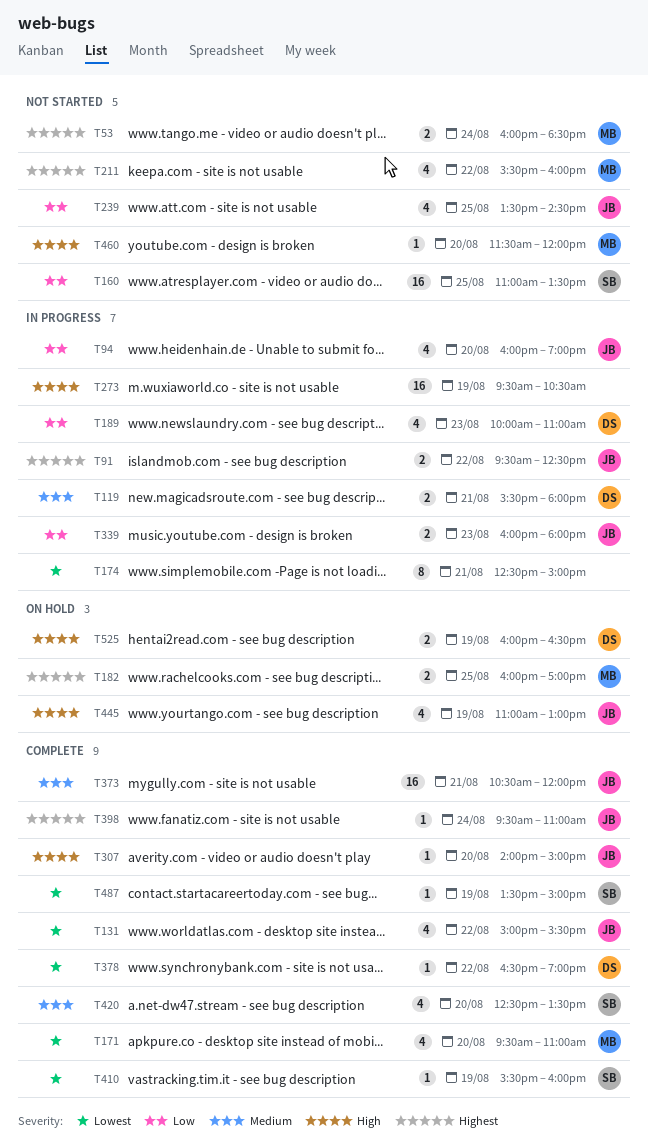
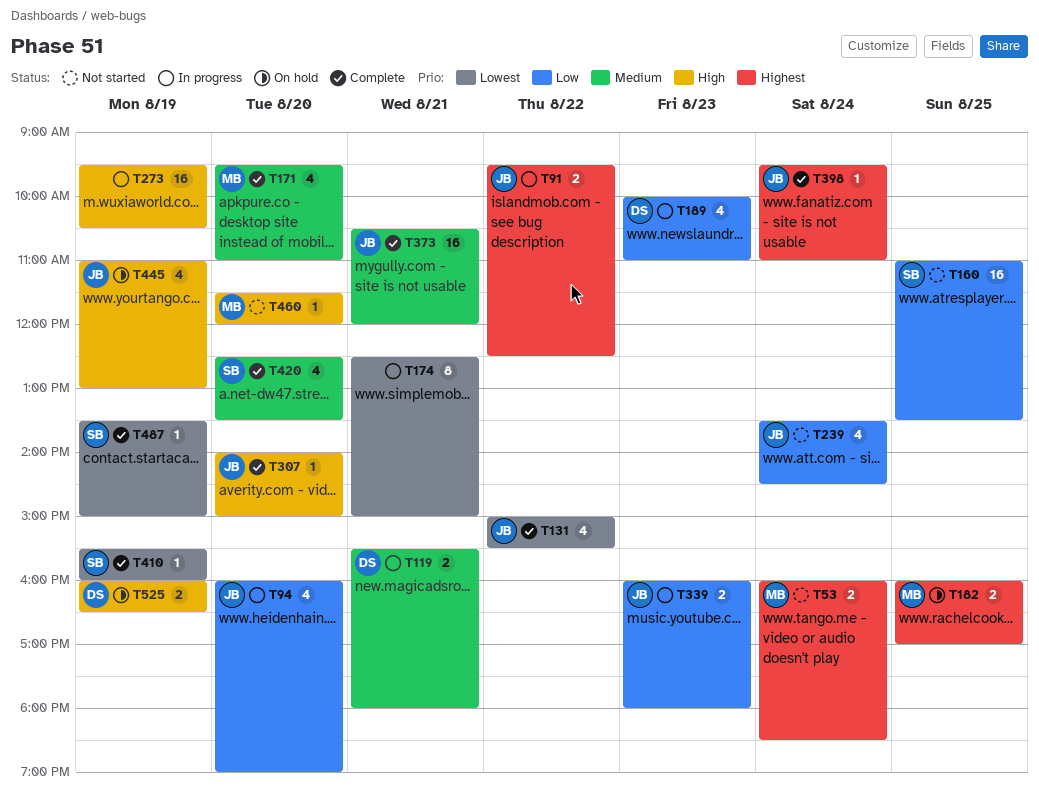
T171, priority: Lowest -> Medium
T211: present -> none
T239, day: Aug 25 -> Aug 24
T378: present -> none

